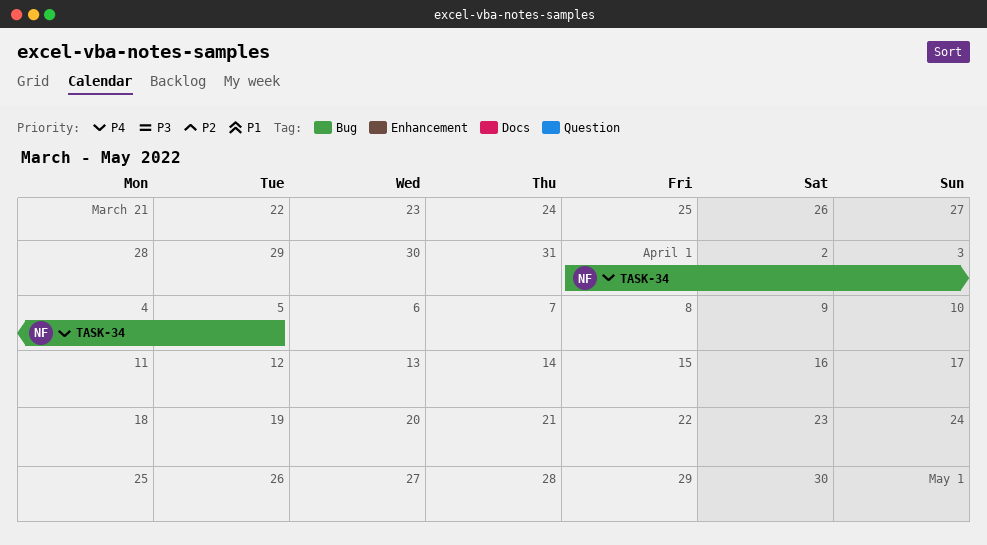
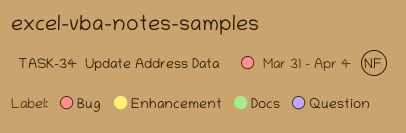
TASK-34, start: Apr 1 -> Mar 31
TASK-34, due: Apr 5 -> Apr 4

